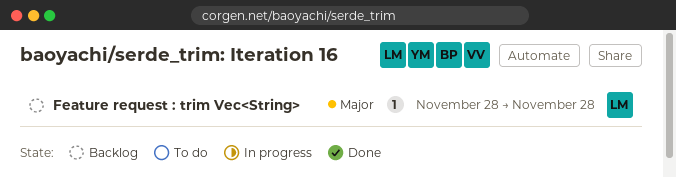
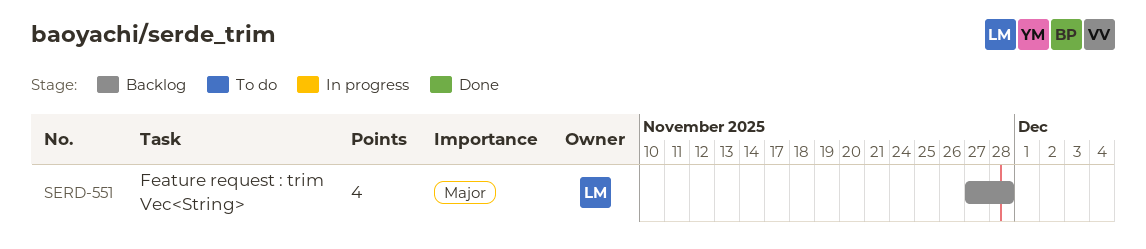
Feature request : trim Vec<String>, estimate: 1 -> 4
Feature request : trim Vec<String>, start: Nov 28 -> Nov 27

